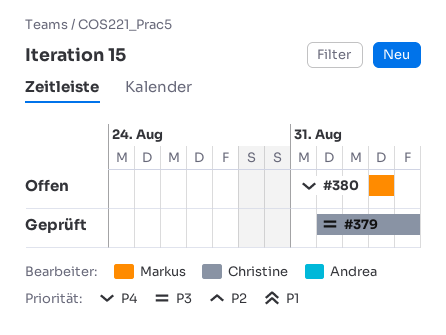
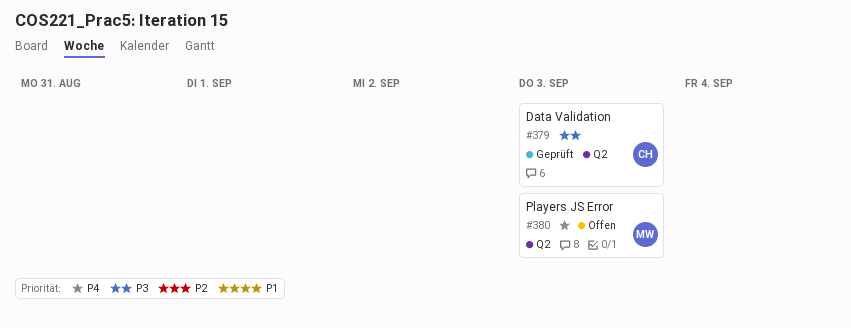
#379, due: Sep 4 -> Sep 3

